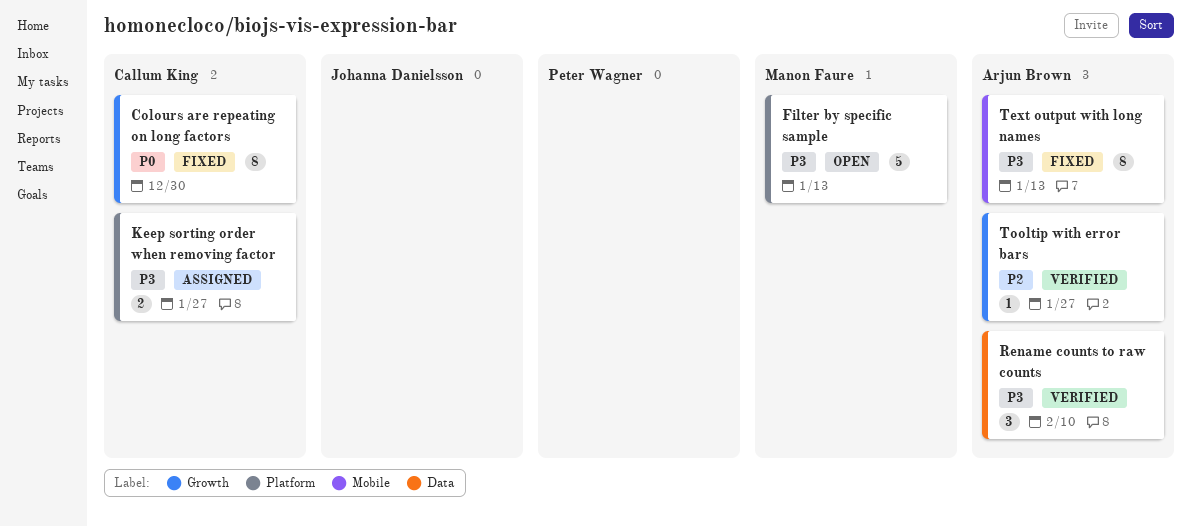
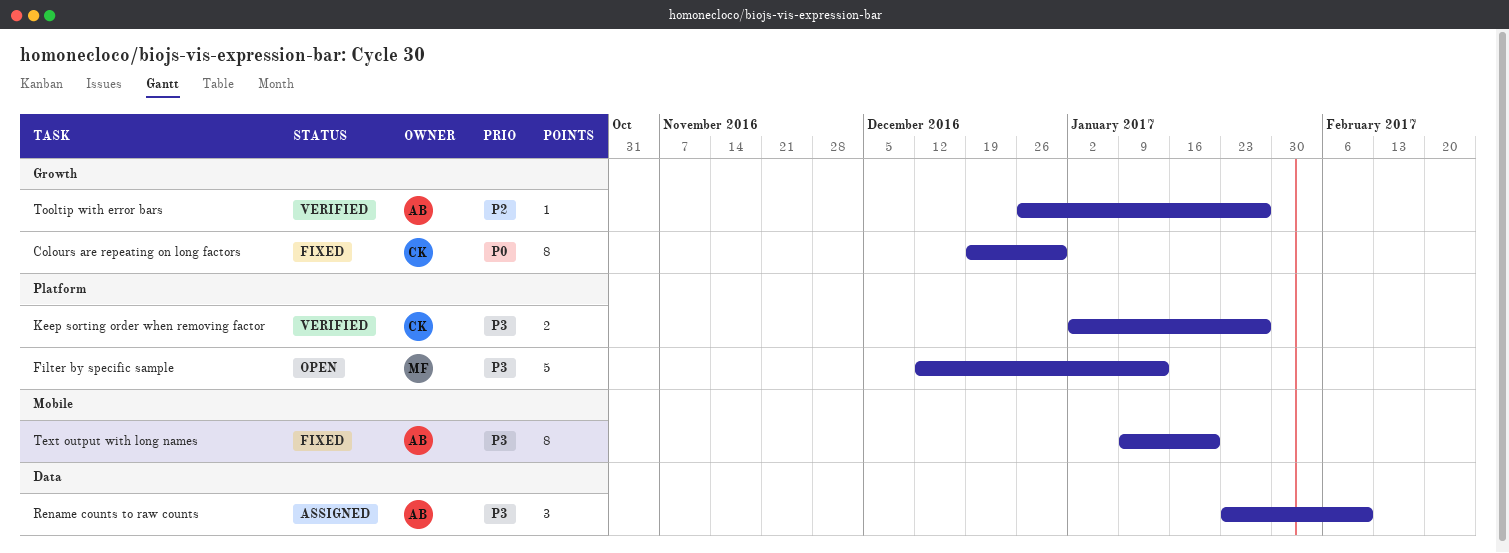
Keep sorting order when removing factor, status: Assigned -> Verified
Rename counts to raw counts, status: Verified -> Assigned
Text output with long names, due: Jan 13 -> Jan 20

